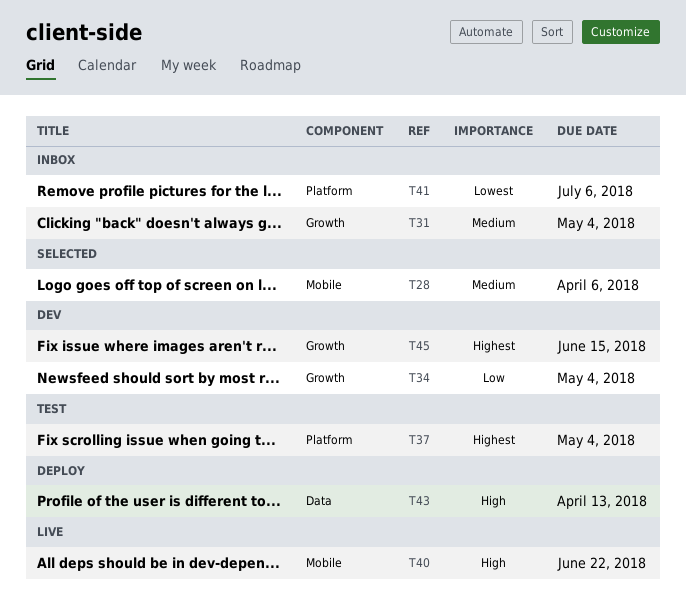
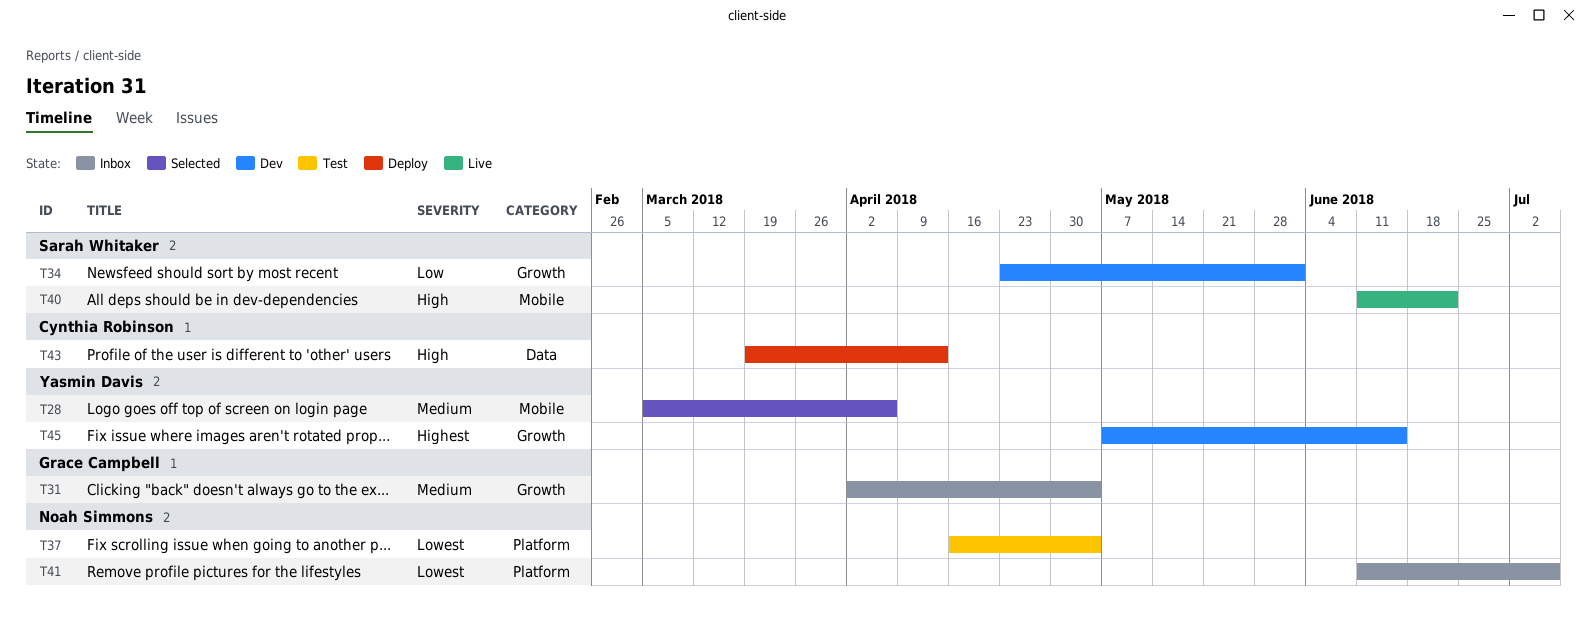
T34, due: May 4 -> Jun 1
T37, priority: Highest -> Lowest

